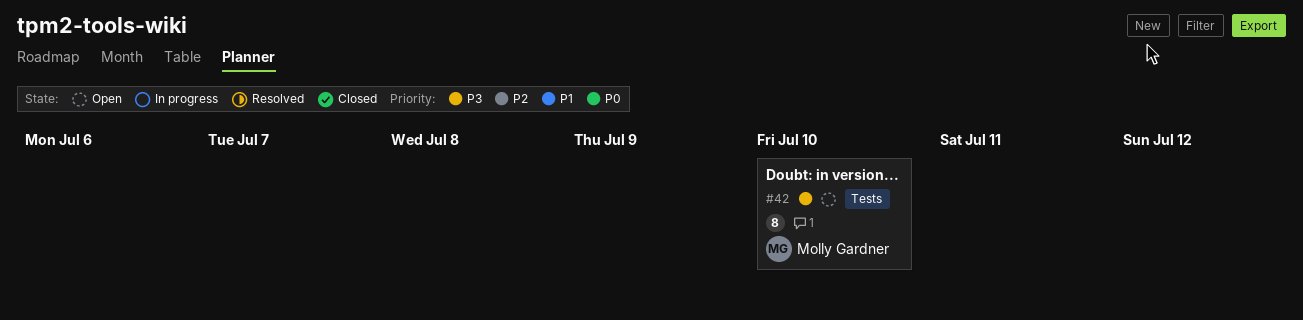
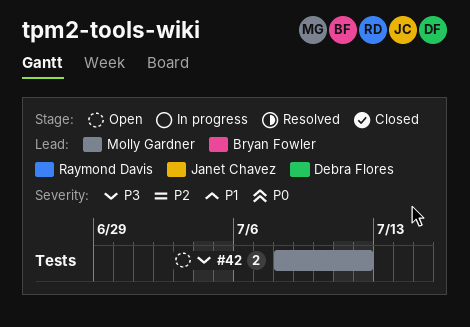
#42, estimate: 8 -> 2
#42, due: Jul 10 -> Jul 12

